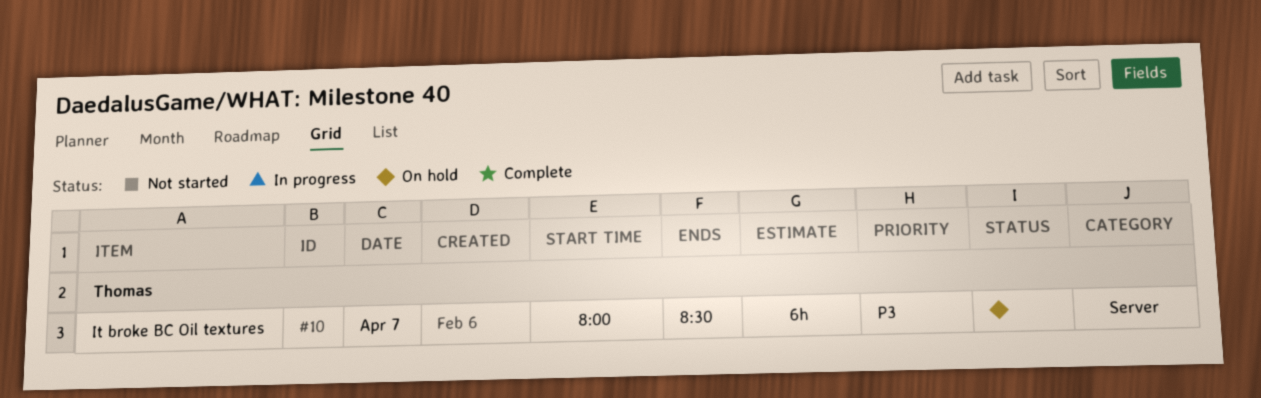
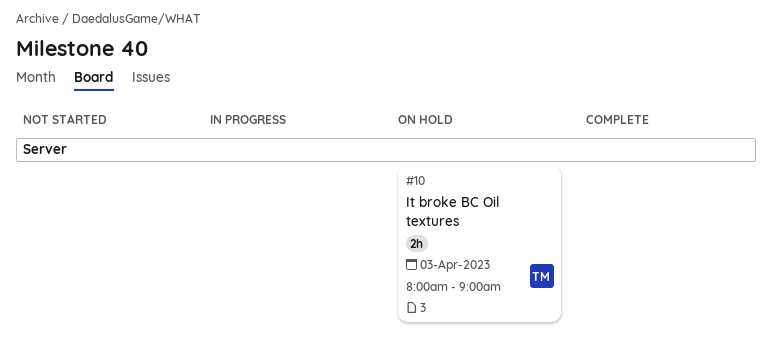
#10, estimate: 6h -> 2h
#10, day: Apr 7 -> Apr 3
#10, ends: 08:30 -> 09:00

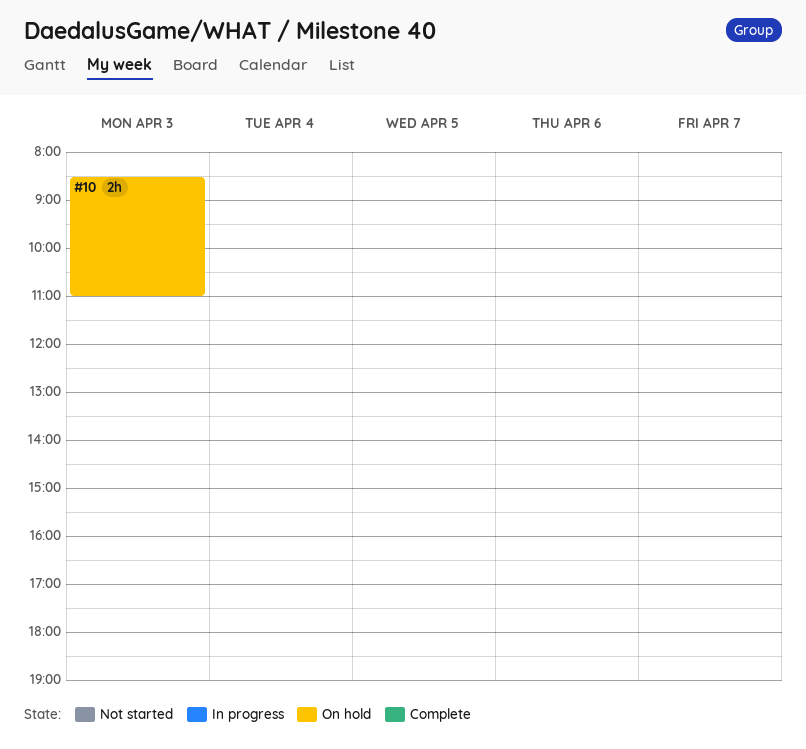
#10, begins: 08:00 -> 08:30
#10, ends: 09:00 -> 11:00

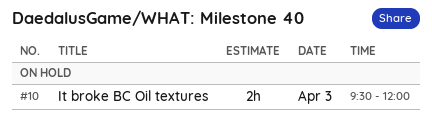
#10, begins: 08:30 -> 09:30
#10, ends: 11:00 -> 12:00

